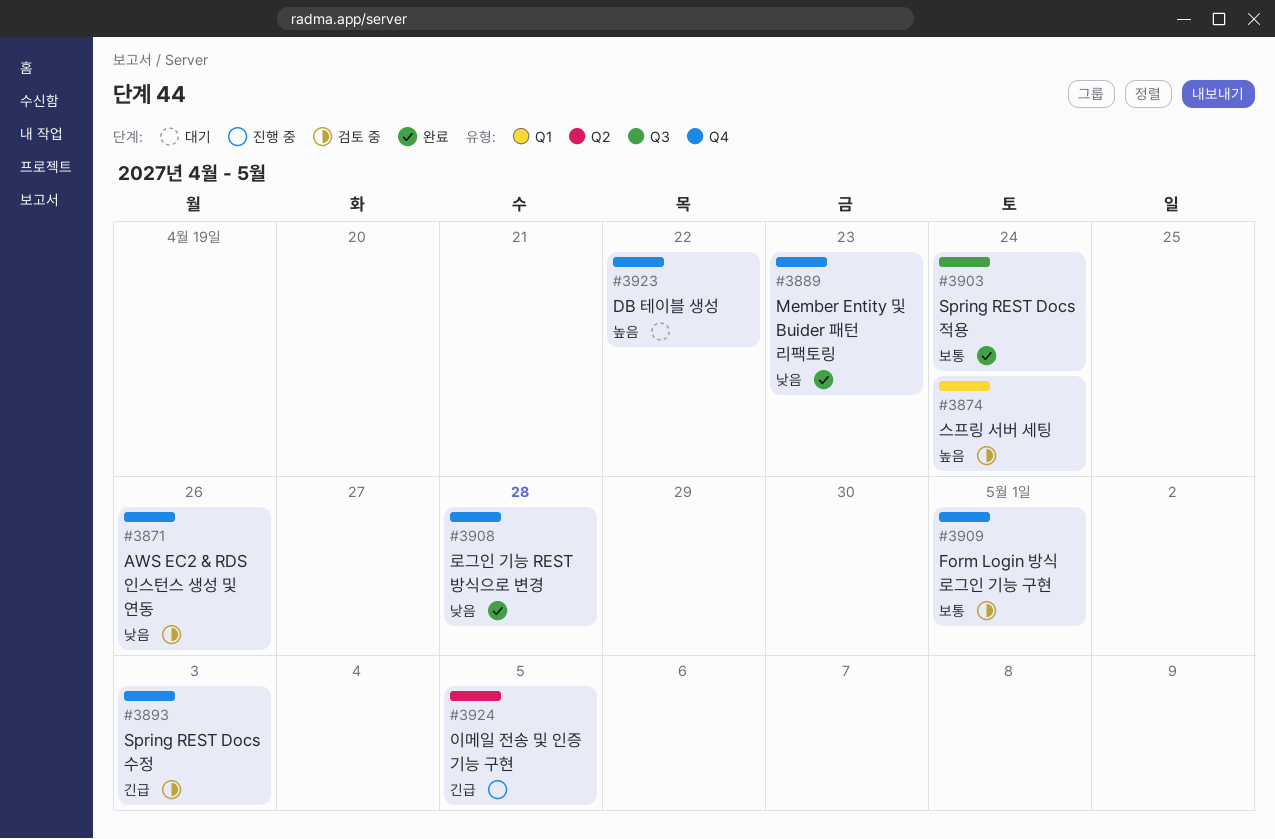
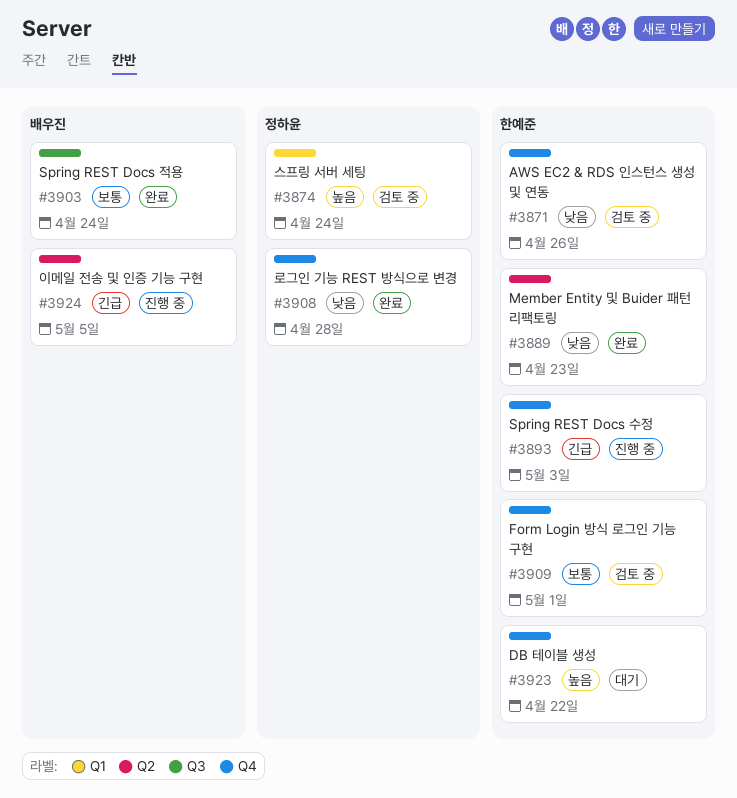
#3889, label: Q4 -> Q2
#3893, status: 검토 중 -> 진행 중

